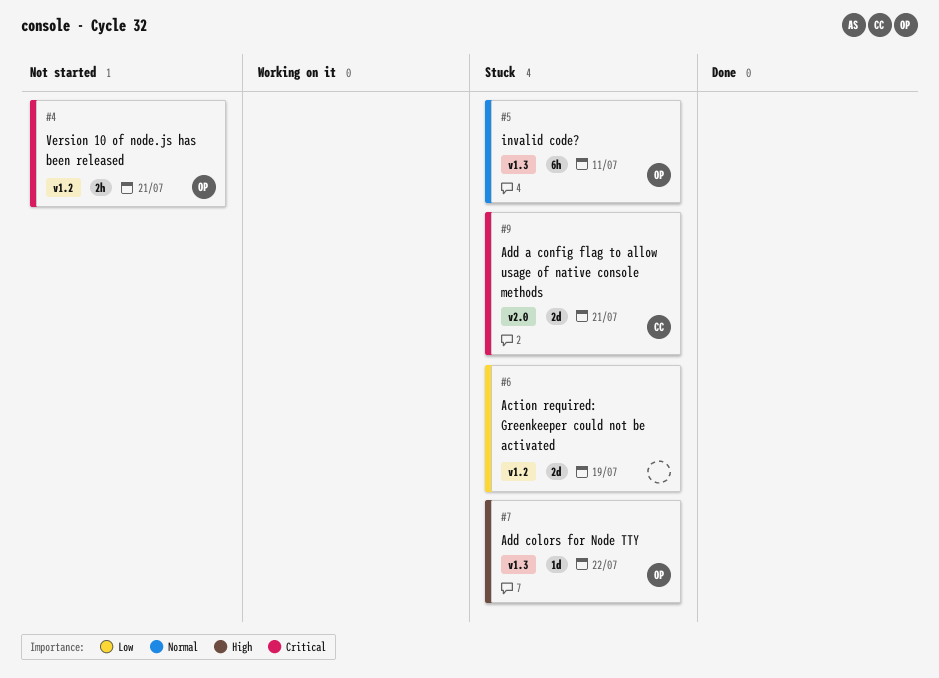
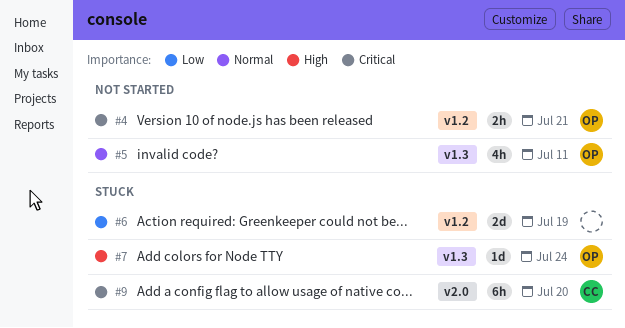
#5, status: Stuck -> Not started
#5, estimate: 6h -> 4h
#7, due: Jul 22 -> Jul 24
#9, estimate: 2d -> 6h
#9, due: Jul 21 -> Jul 20

